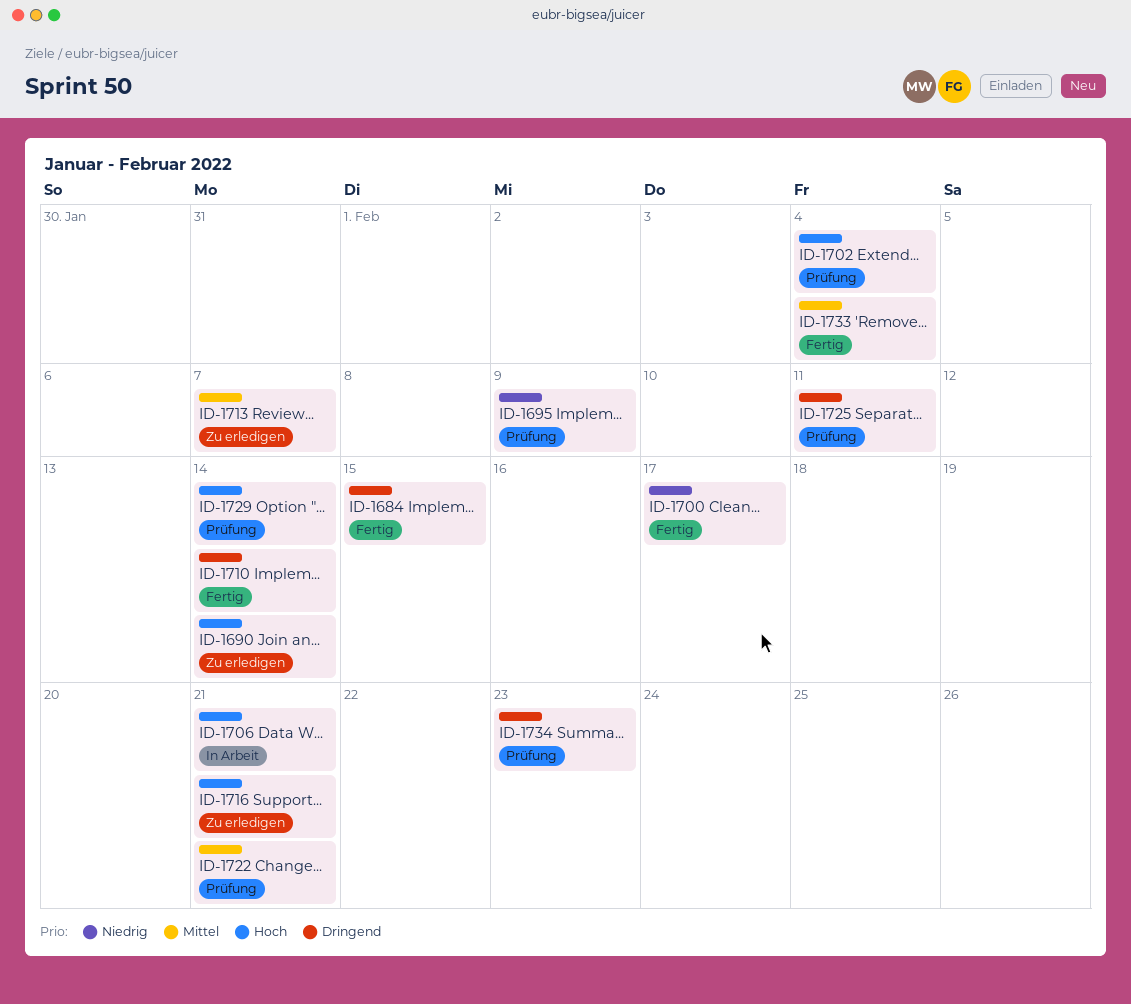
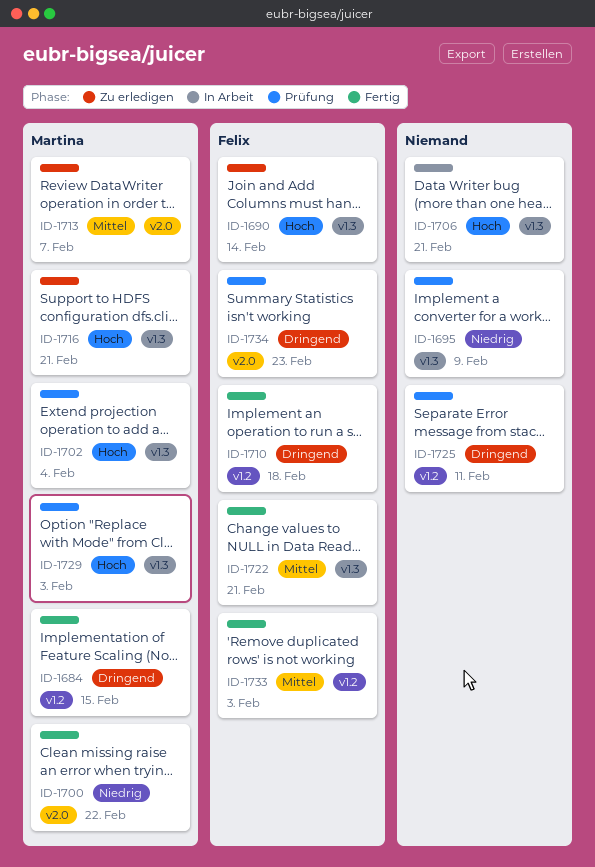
ID-1700, due: Feb 17 -> Feb 22
ID-1710, due: Feb 14 -> Feb 18
ID-1722, status: Prüfung -> Fertig
ID-1729, due: Feb 14 -> Feb 3
ID-1733, due: Feb 4 -> Feb 3

